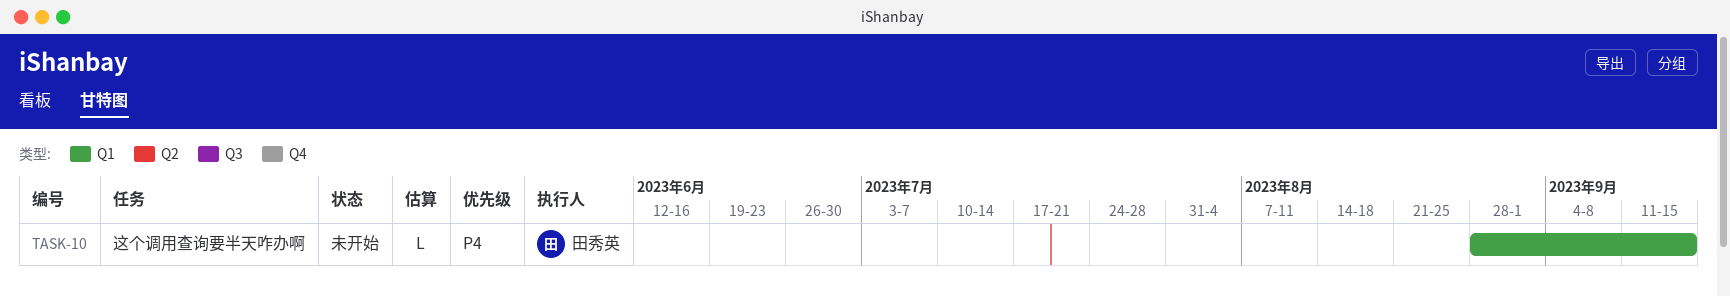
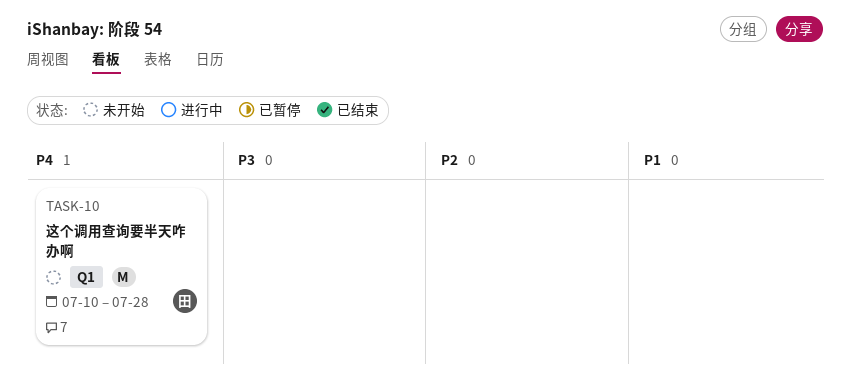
TASK-10, estimate: L -> M
TASK-10, start: Aug 28 -> Jul 10
TASK-10, due: Sep 15 -> Jul 28

